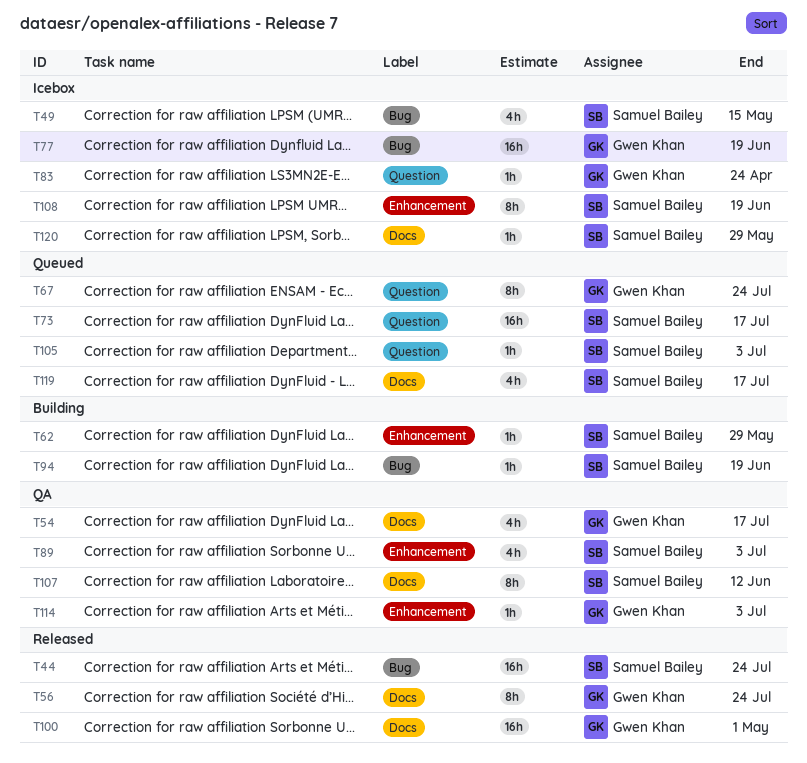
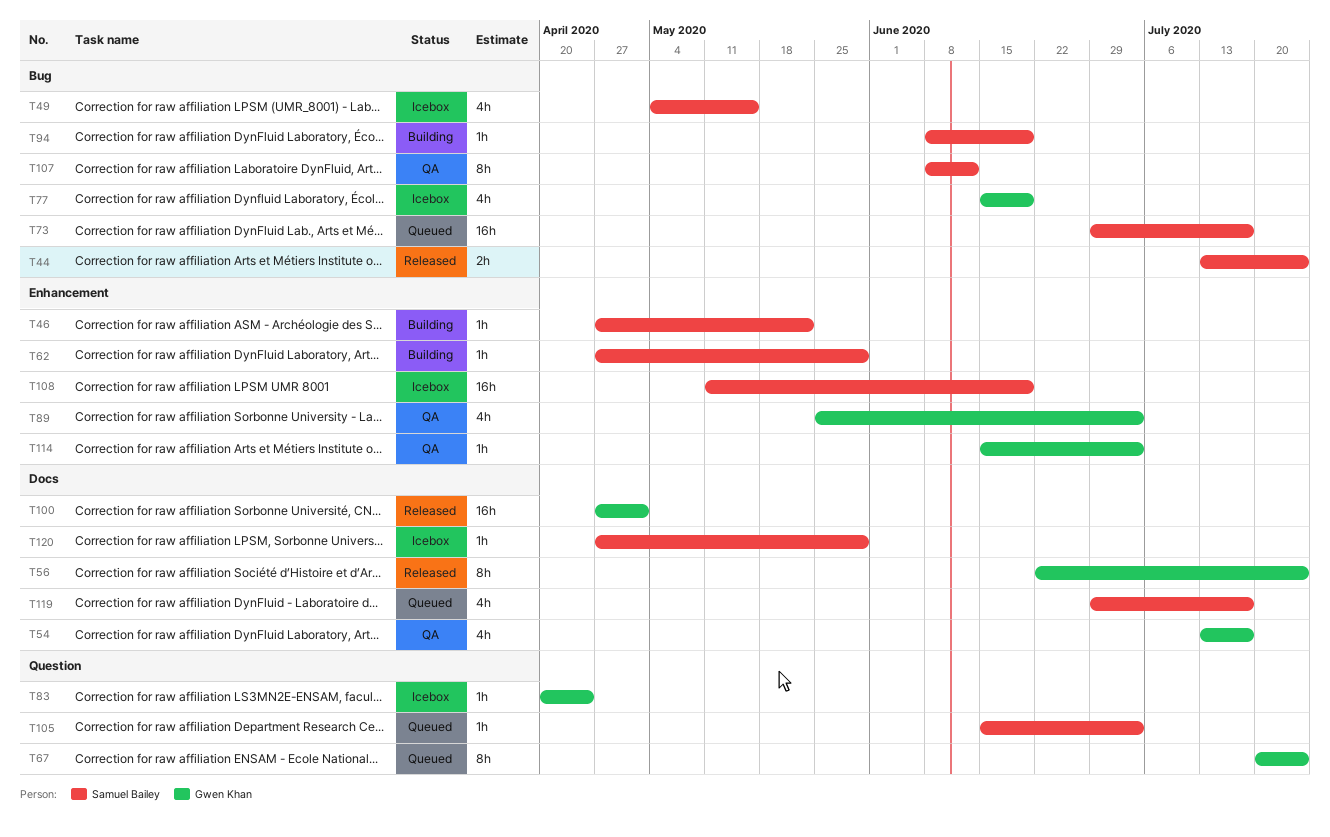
T44, estimate: 16h -> 2h
T46: none -> present
T73, label: Question -> Bug
T77, estimate: 16h -> 4h
T89, owner: Samuel Bailey -> Gwen Khan
T107, label: Docs -> Bug
T108, estimate: 8h -> 16h

